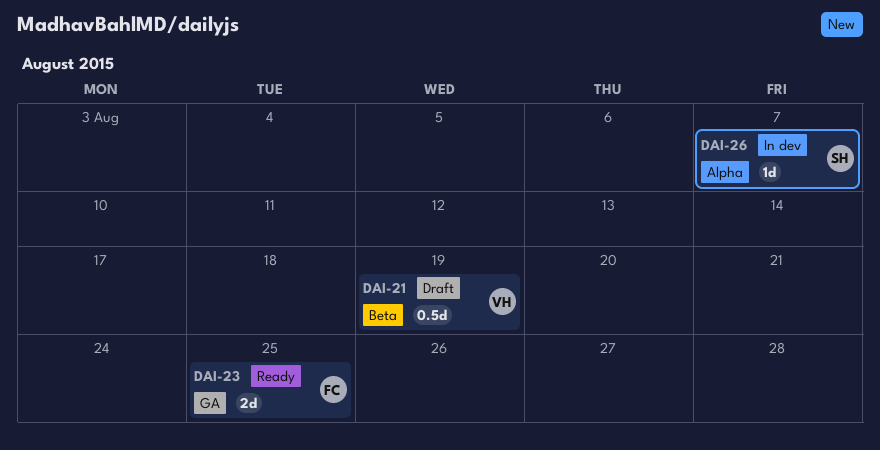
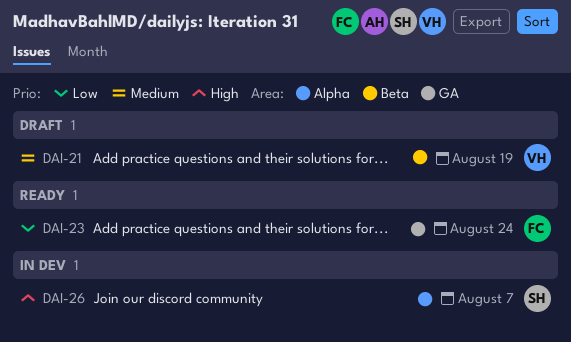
DAI-23, due: Aug 25 -> Aug 24

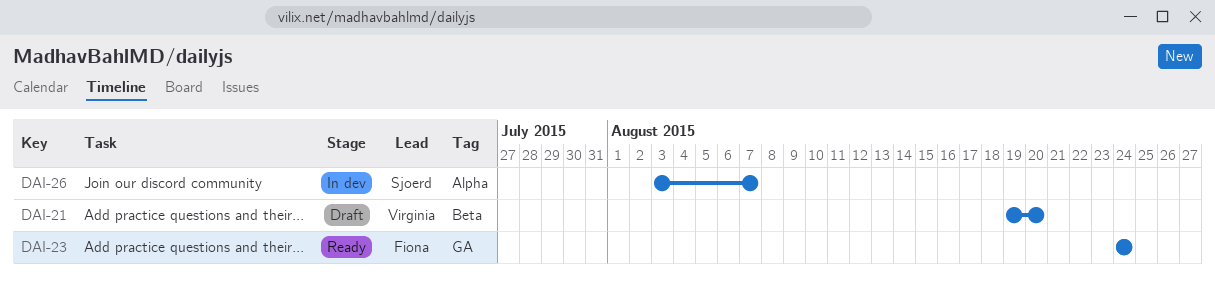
DAI-21, due: Aug 19 -> Aug 20

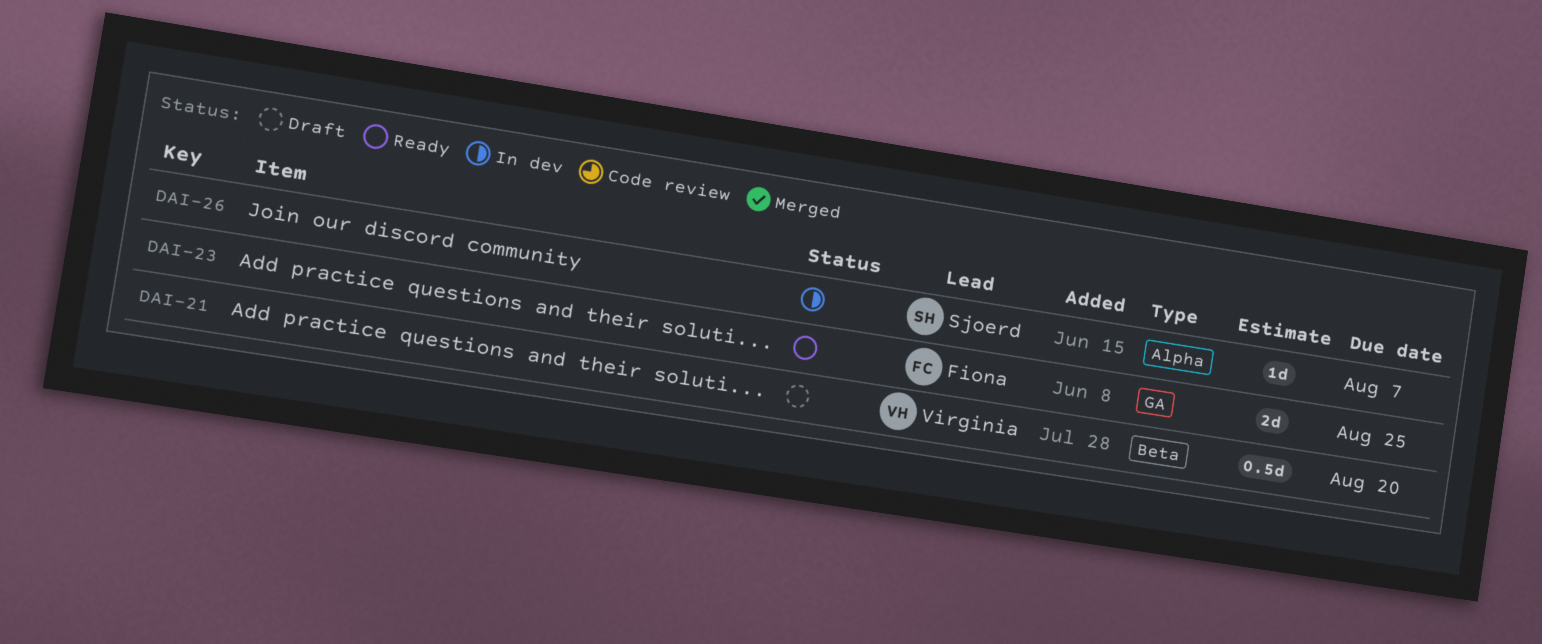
DAI-23, due: Aug 24 -> Aug 25

